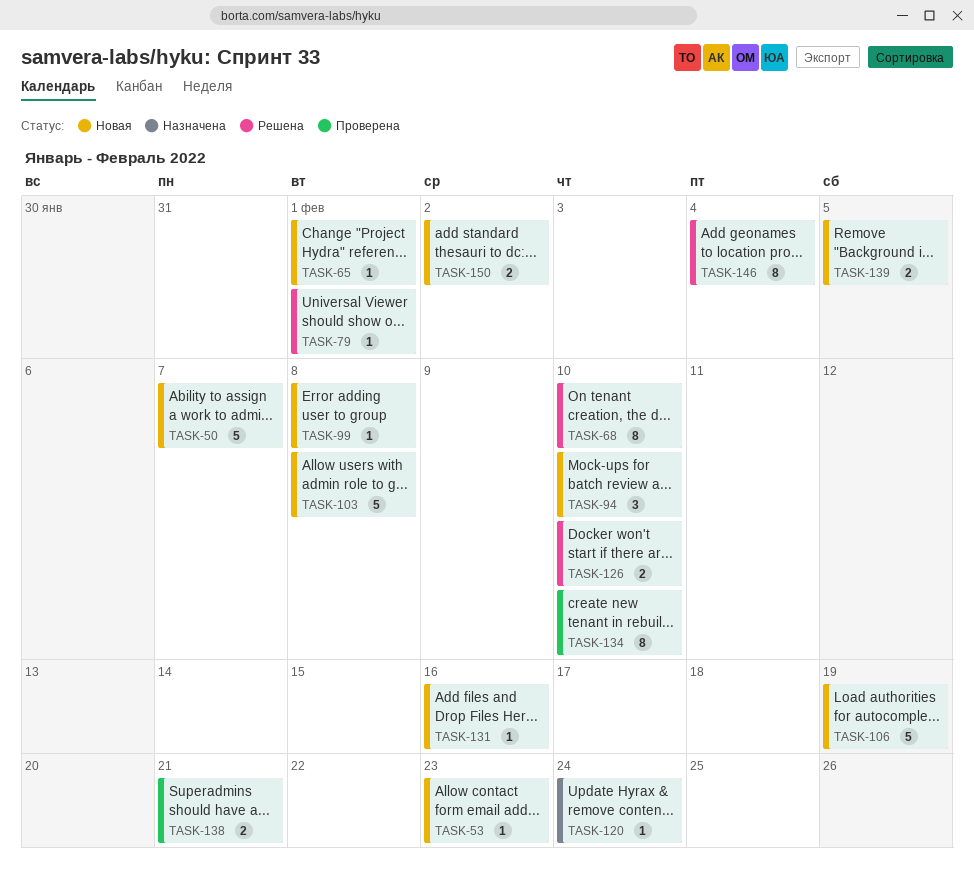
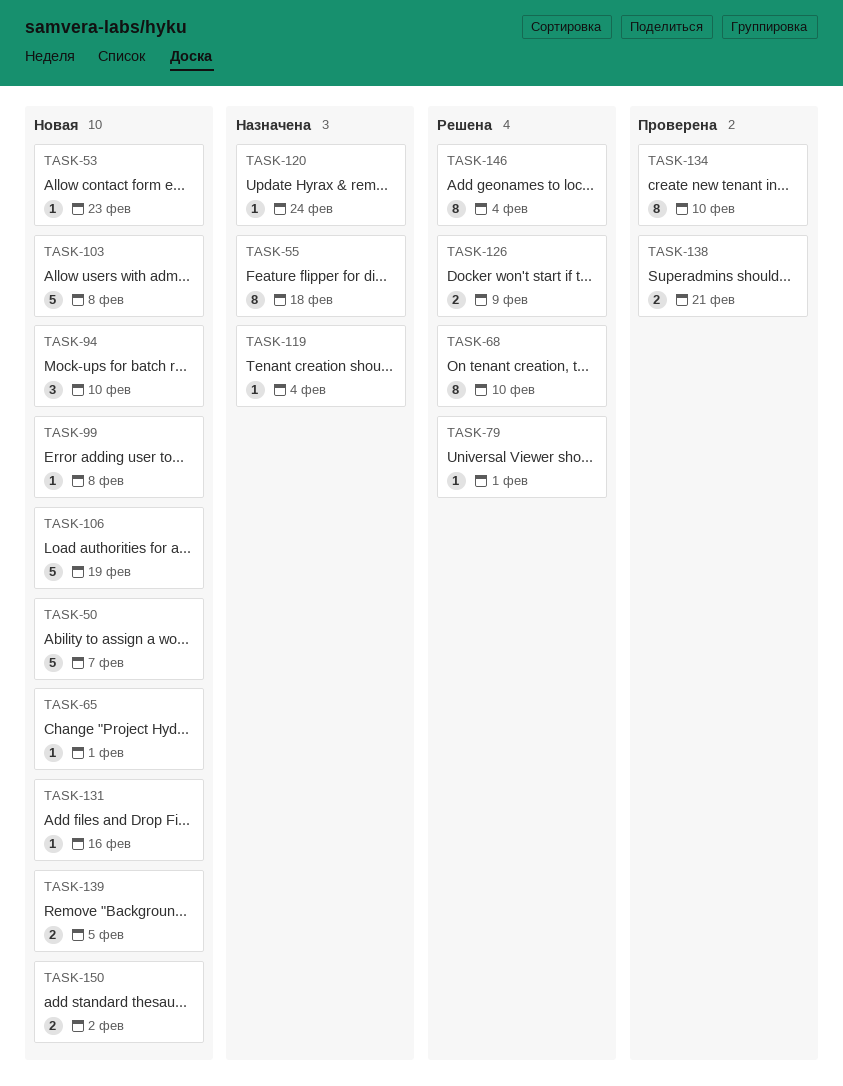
TASK-55: none -> present
TASK-119: none -> present
TASK-126, due: Feb 10 -> Feb 9

